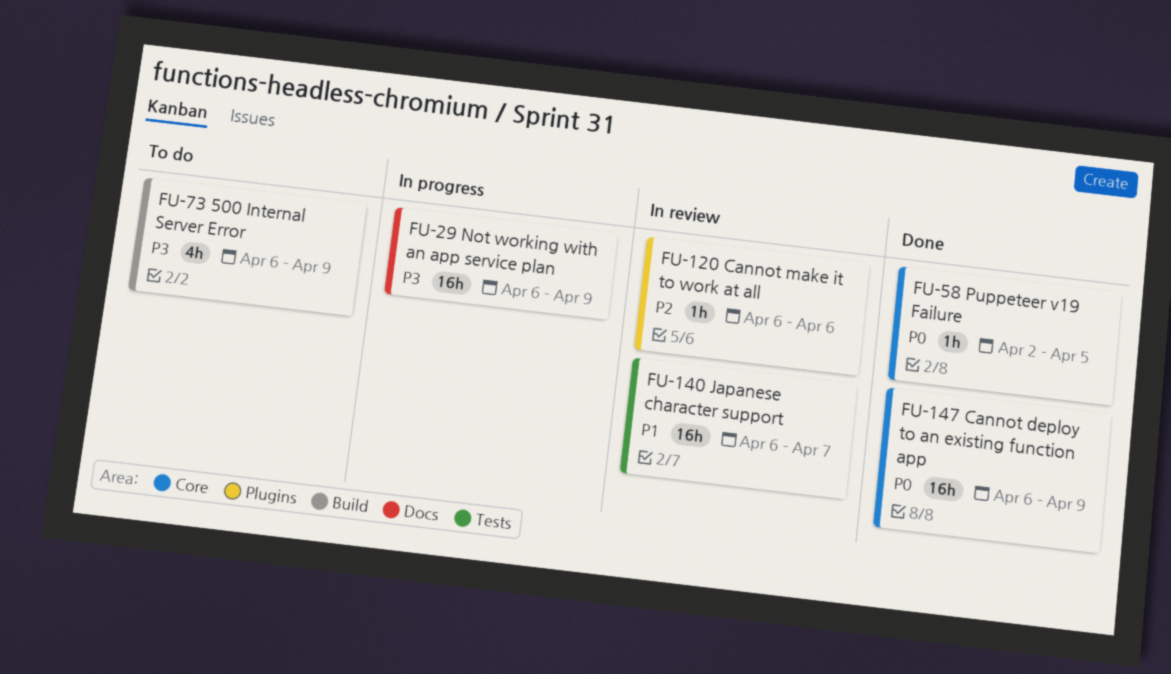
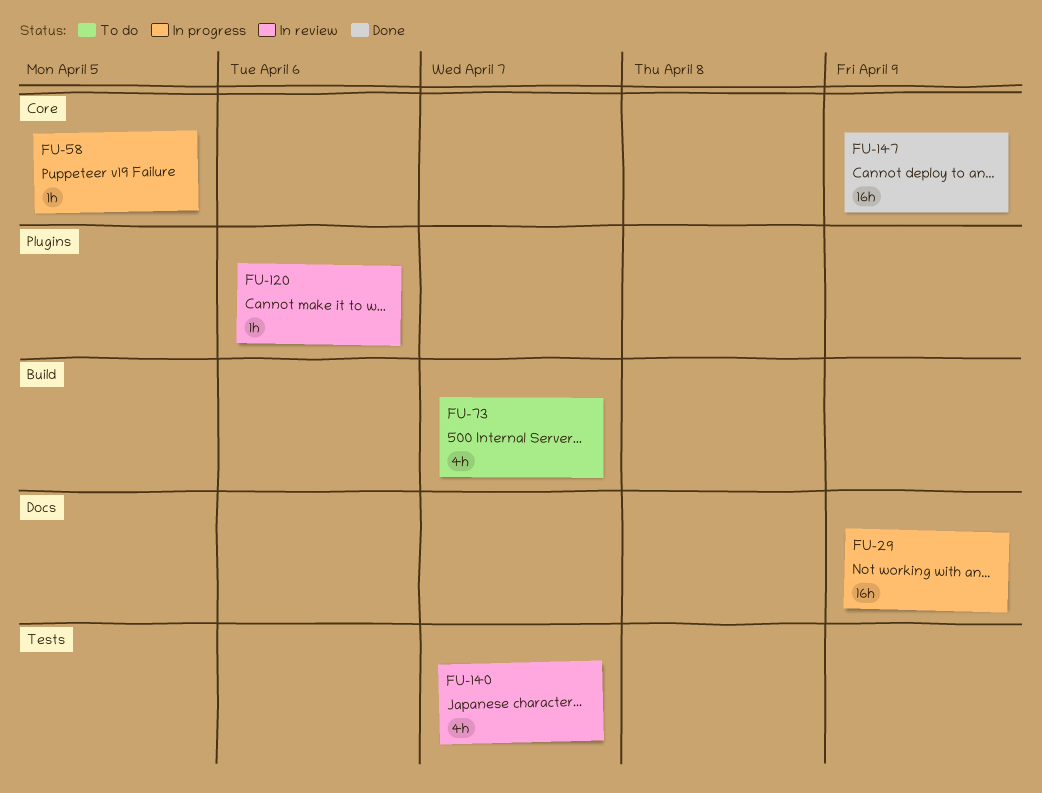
FU-58, status: Done -> In progress
FU-73, due: Apr 9 -> Apr 7
FU-140, estimate: 16h -> 4h

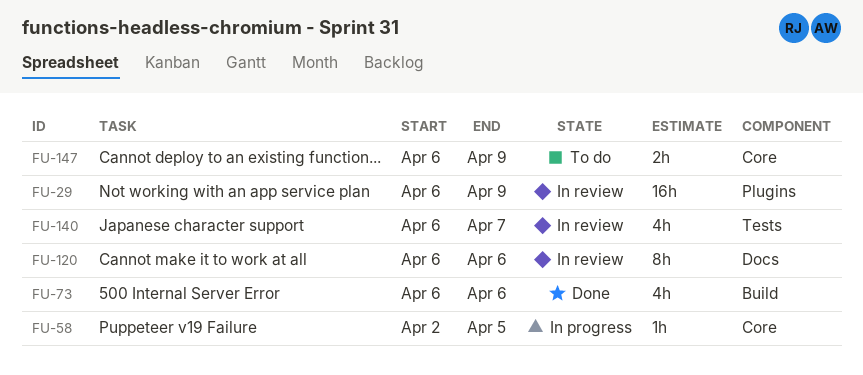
FU-29, status: In progress -> In review
FU-29, label: Docs -> Plugins
FU-73, status: To do -> Done
FU-73, due: Apr 7 -> Apr 6
FU-120, label: Plugins -> Docs
FU-120, estimate: 1h -> 8h
FU-147, status: Done -> To do
FU-147, estimate: 16h -> 2h

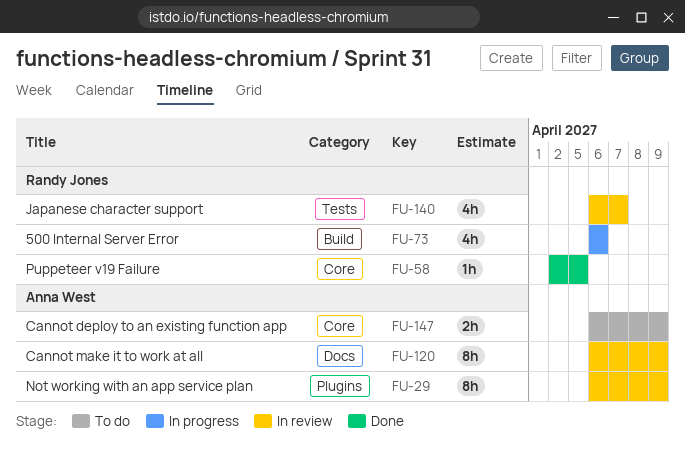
FU-29, estimate: 16h -> 8h
FU-58, status: In progress -> Done
FU-73, status: Done -> In progress
FU-120, due: Apr 6 -> Apr 9

